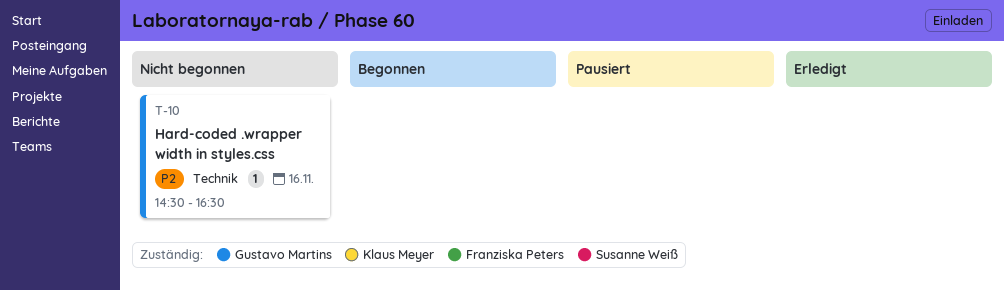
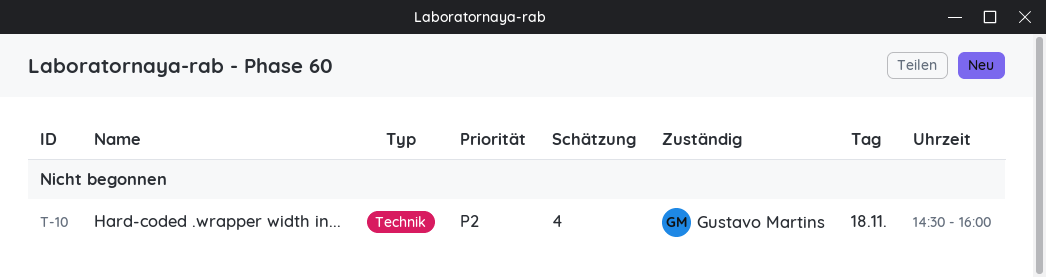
T-10, estimate: 1 -> 4
T-10, day: Nov 16 -> Nov 18
T-10, ends: 16:30 -> 16:00

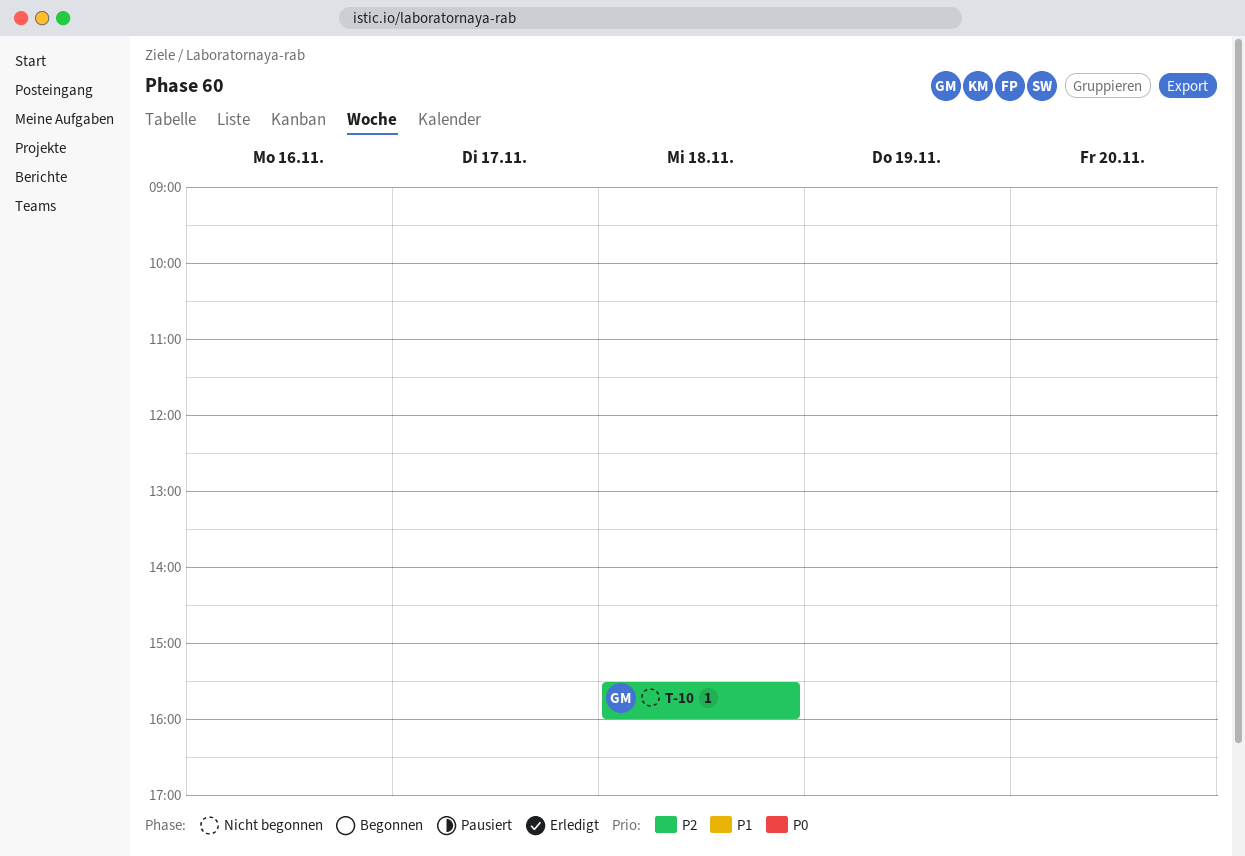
T-10, estimate: 4 -> 1
T-10, begins: 14:30 -> 15:30

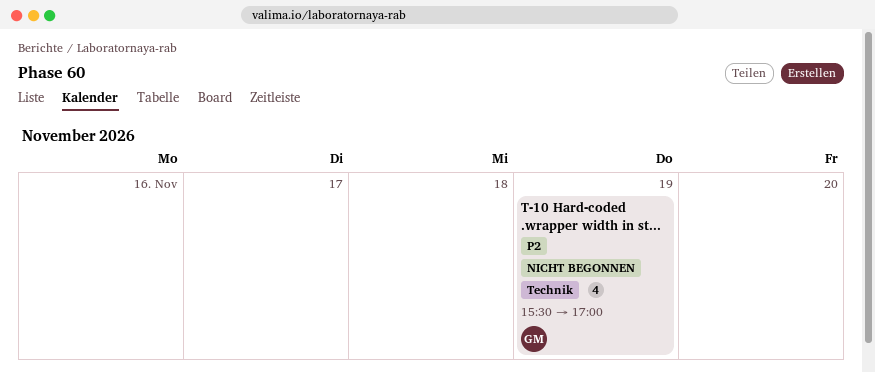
T-10, estimate: 1 -> 4
T-10, day: Nov 18 -> Nov 19
T-10, ends: 16:00 -> 17:00

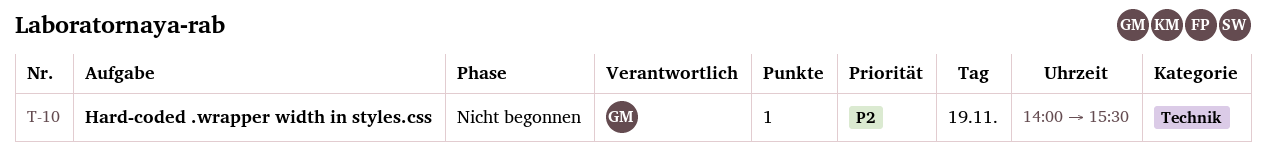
T-10, estimate: 4 -> 1
T-10, begins: 15:30 -> 14:00
T-10, ends: 17:00 -> 15:30

